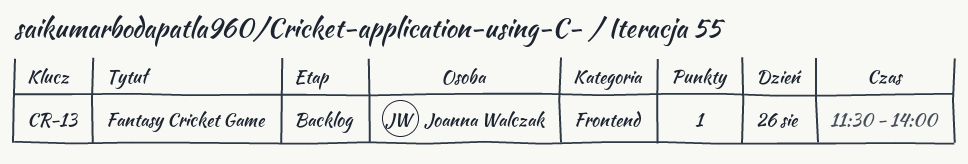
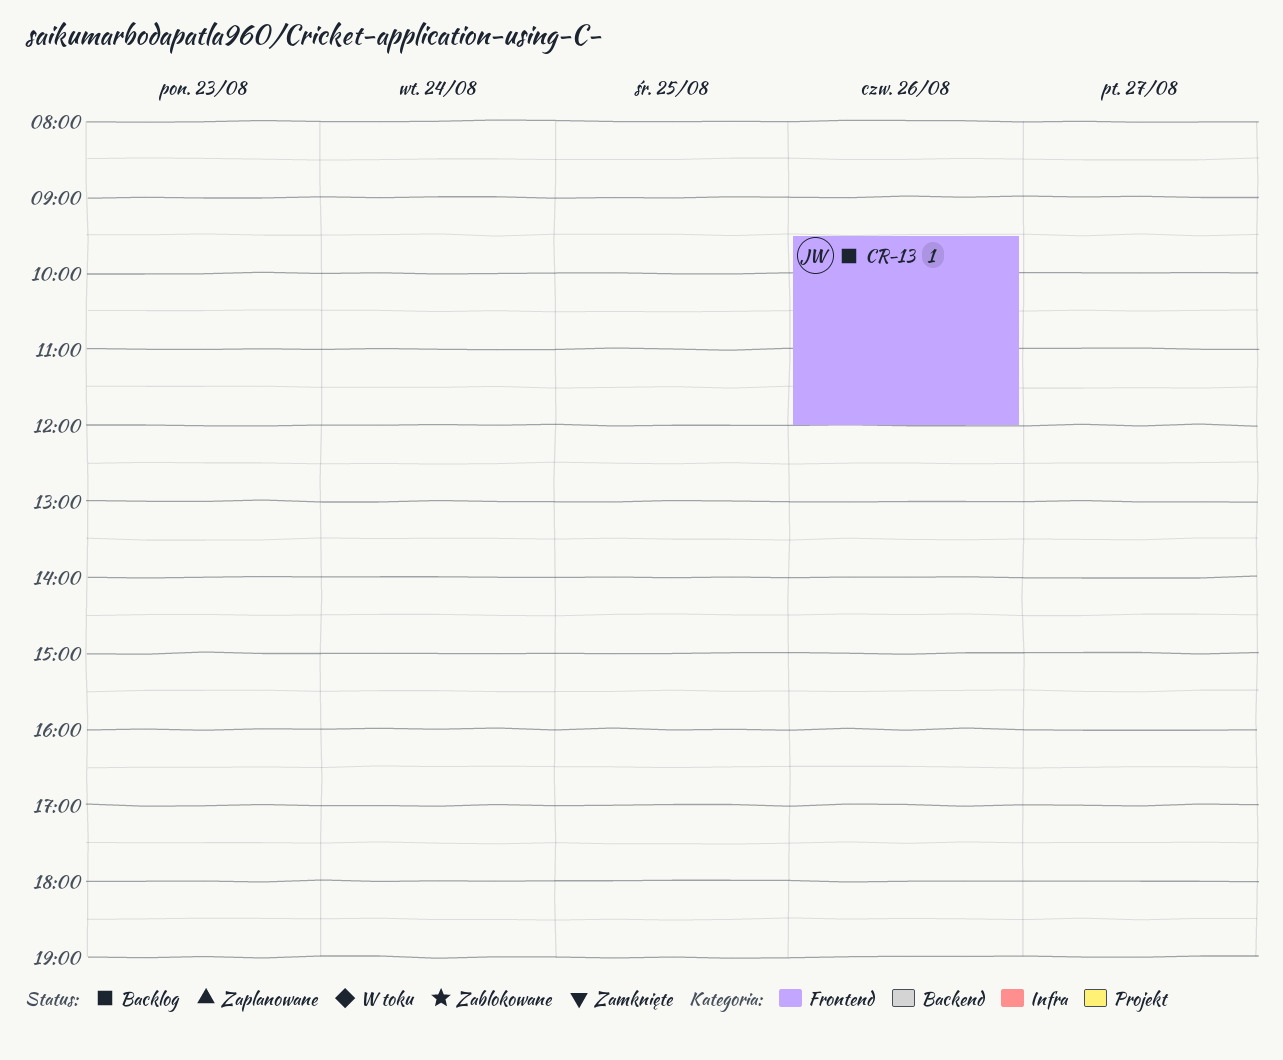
CR-13, begins: 11:30 -> 09:30
CR-13, ends: 14:00 -> 12:00

